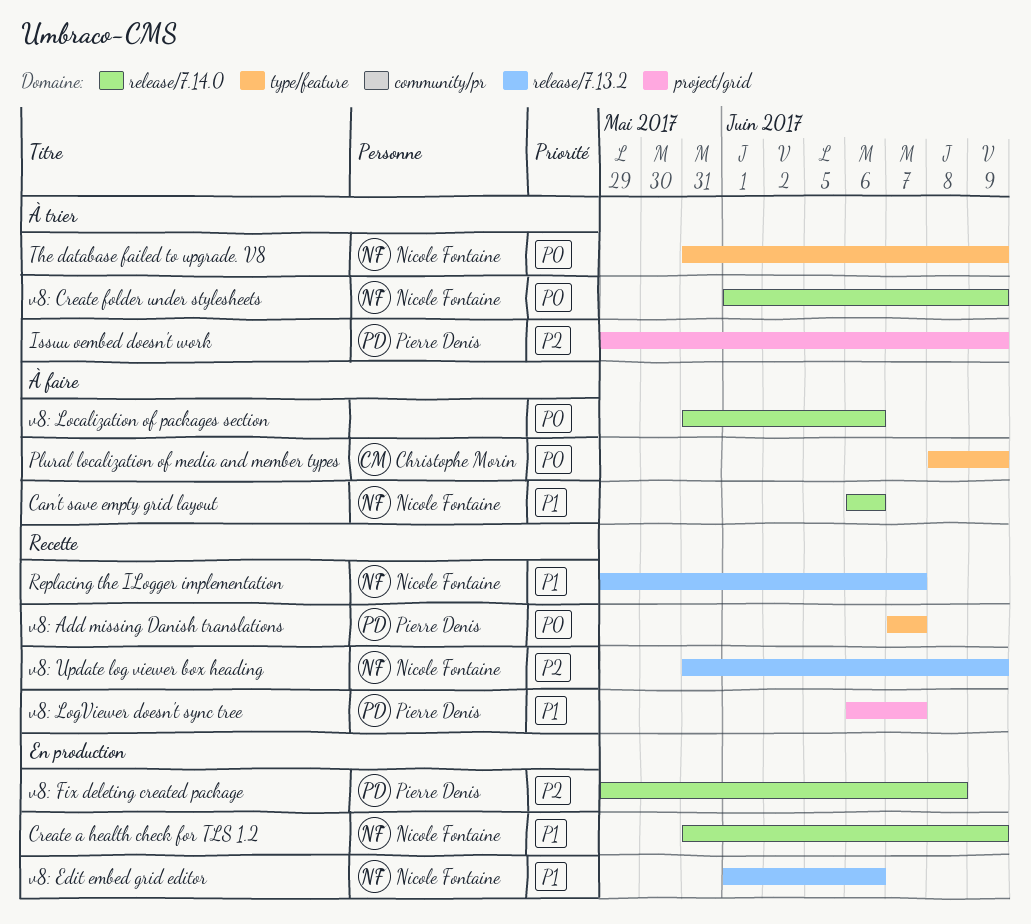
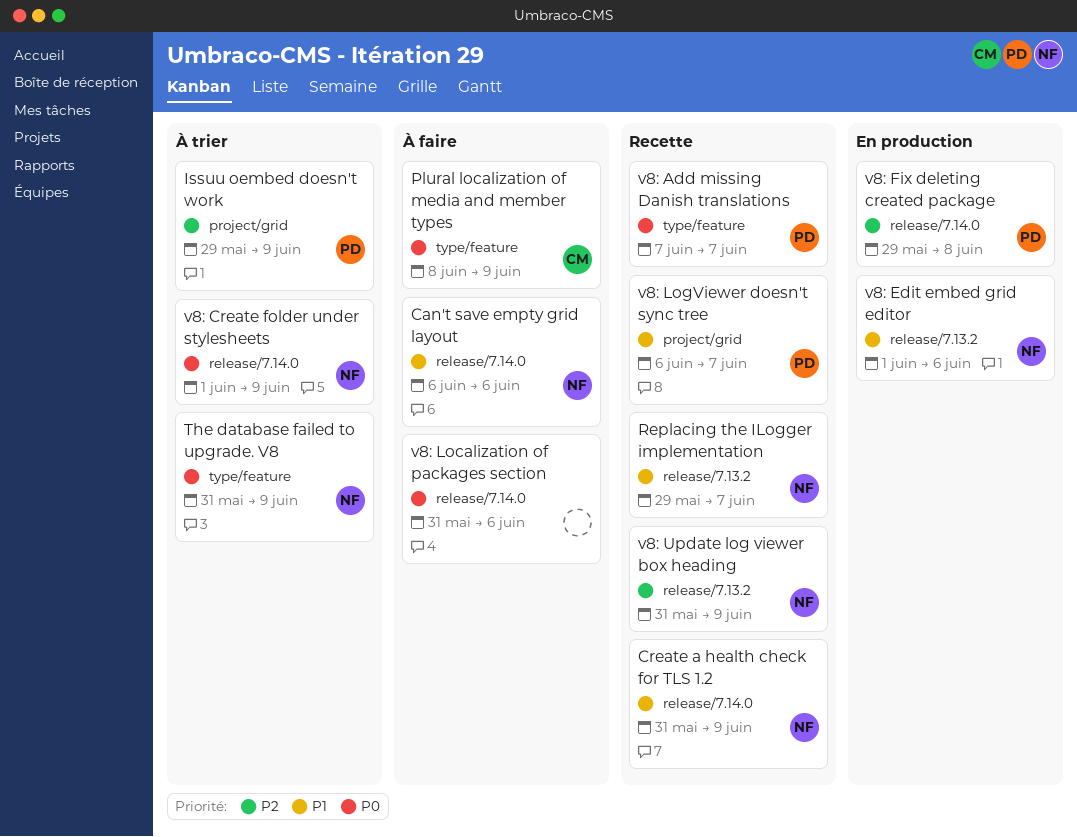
Create a health check for TLS 1.2, status: En production -> Recette

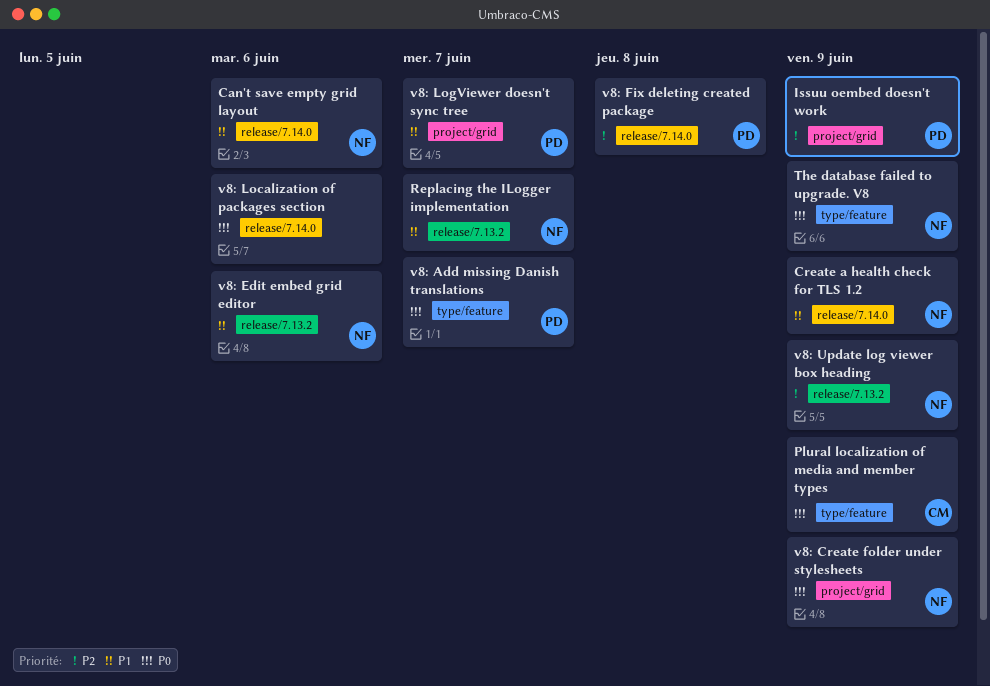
v8: Create folder under stylesheets, label: release/7.14.0 -> project/grid

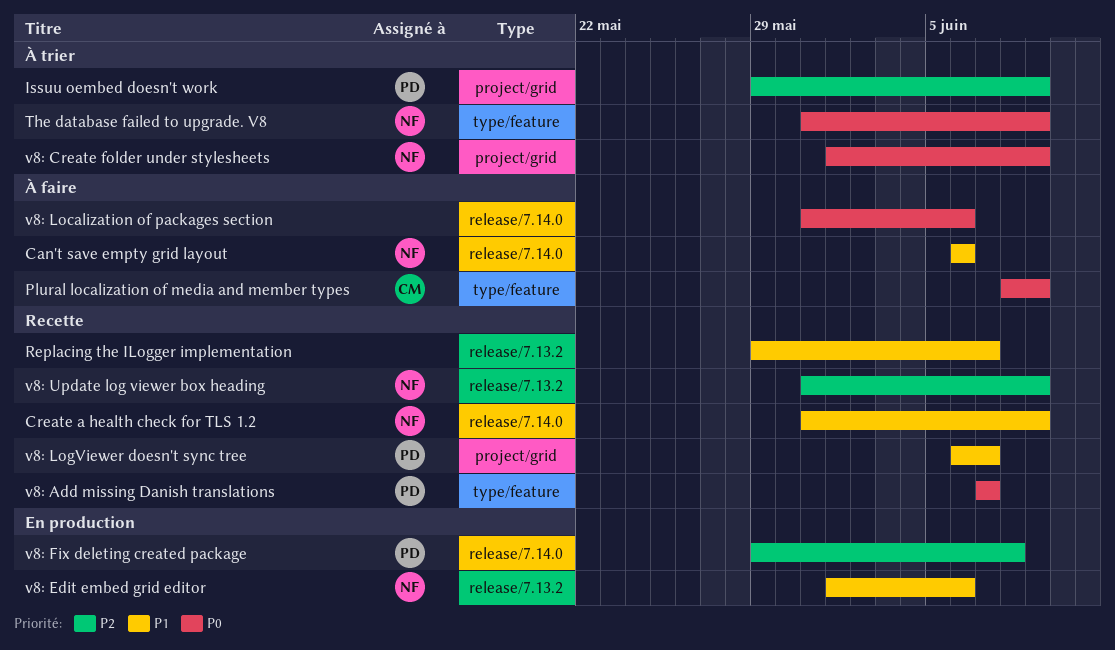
Replacing the ILogger implementation, owner: NF -> none

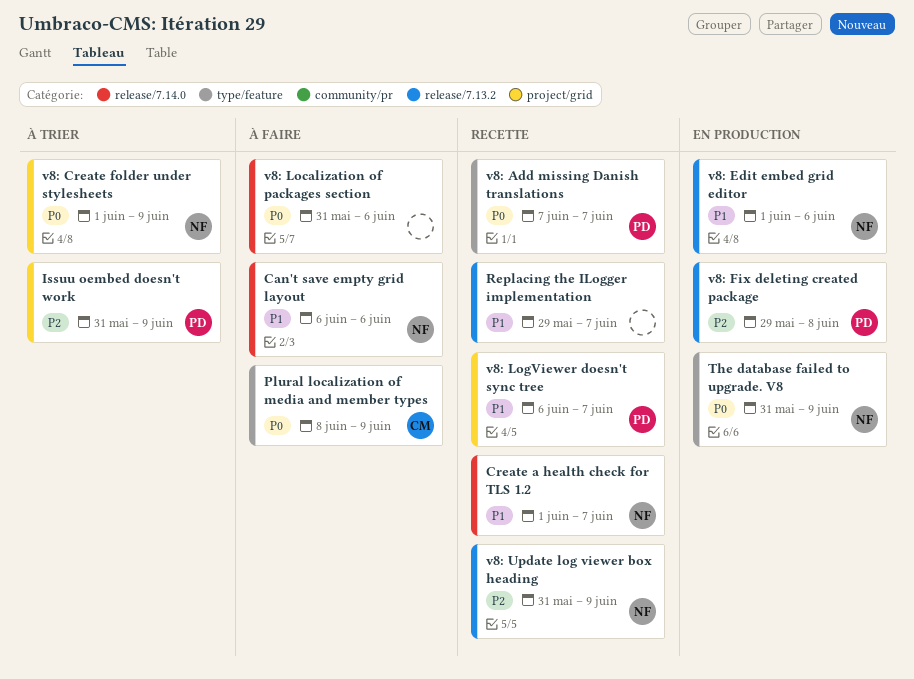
Create a health check for TLS 1.2, start: May 31 -> Jun 1
Create a health check for TLS 1.2, due: Jun 9 -> Jun 7
Issuu oembed doesn't work, start: May 29 -> May 31
The database failed to upgrade. V8, status: À trier -> En production
v8: Fix deleting created package, label: release/7.14.0 -> release/7.13.2

